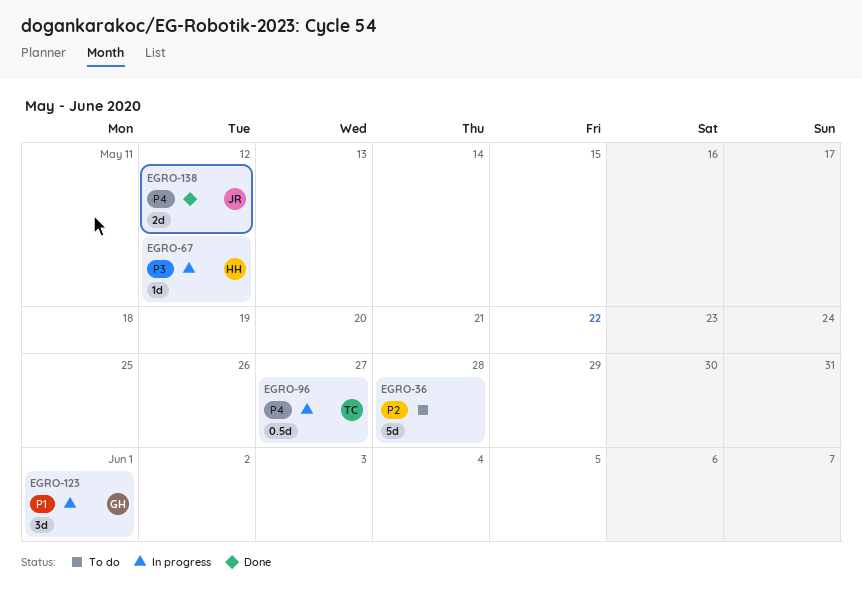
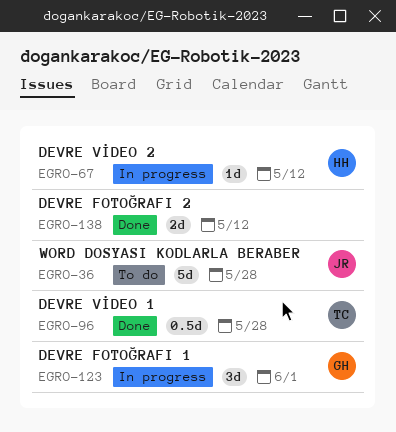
EGRO-36, owner: none -> JR
EGRO-96, status: In progress -> Done
EGRO-96, due: May 27 -> May 28
EGRO-138, owner: JR -> none

